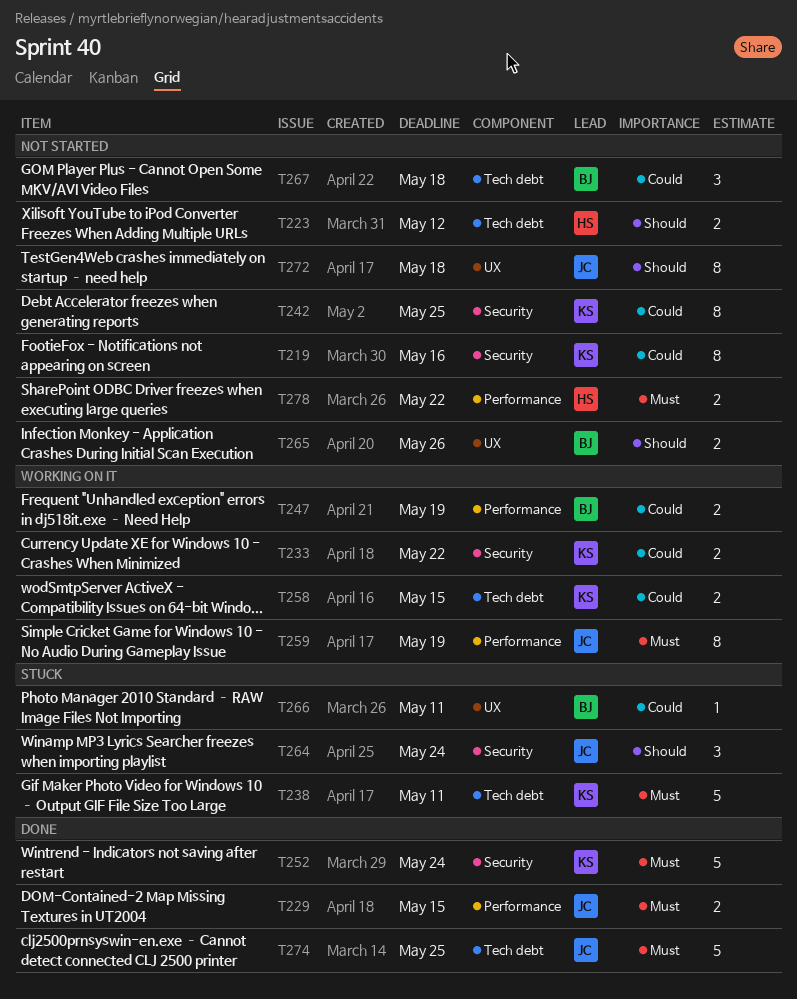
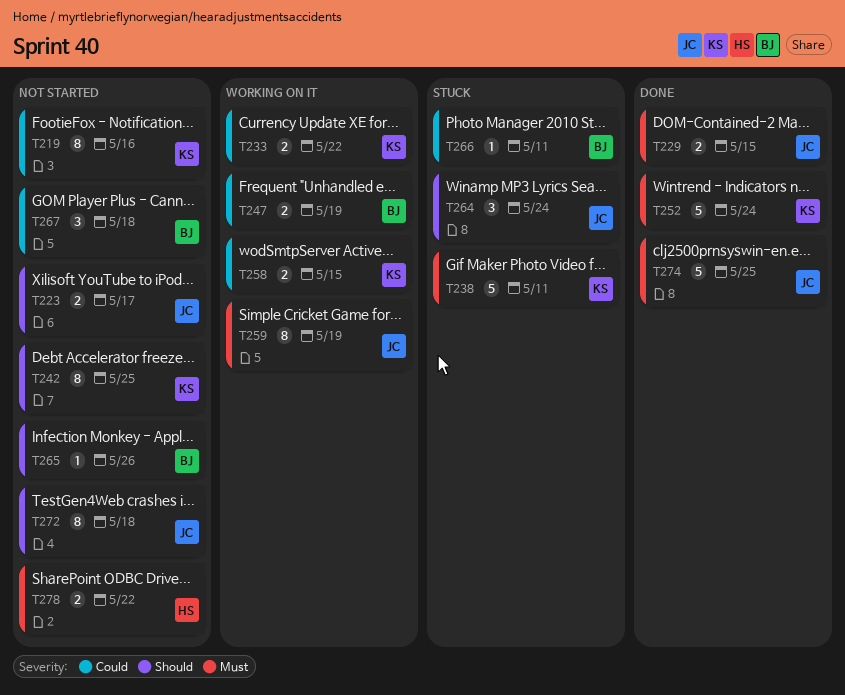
T223, owner: HS -> JC
T223, due: May 12 -> May 17
T242, priority: Could -> Should
T265, estimate: 2 -> 1

